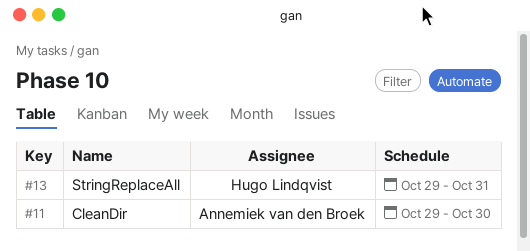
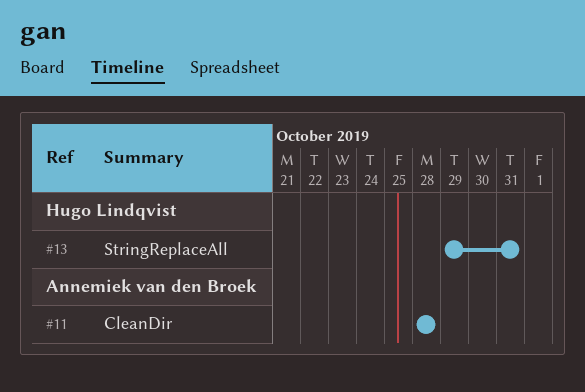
#11, start: Oct 29 -> Oct 28
#11, due: Oct 30 -> Oct 28

